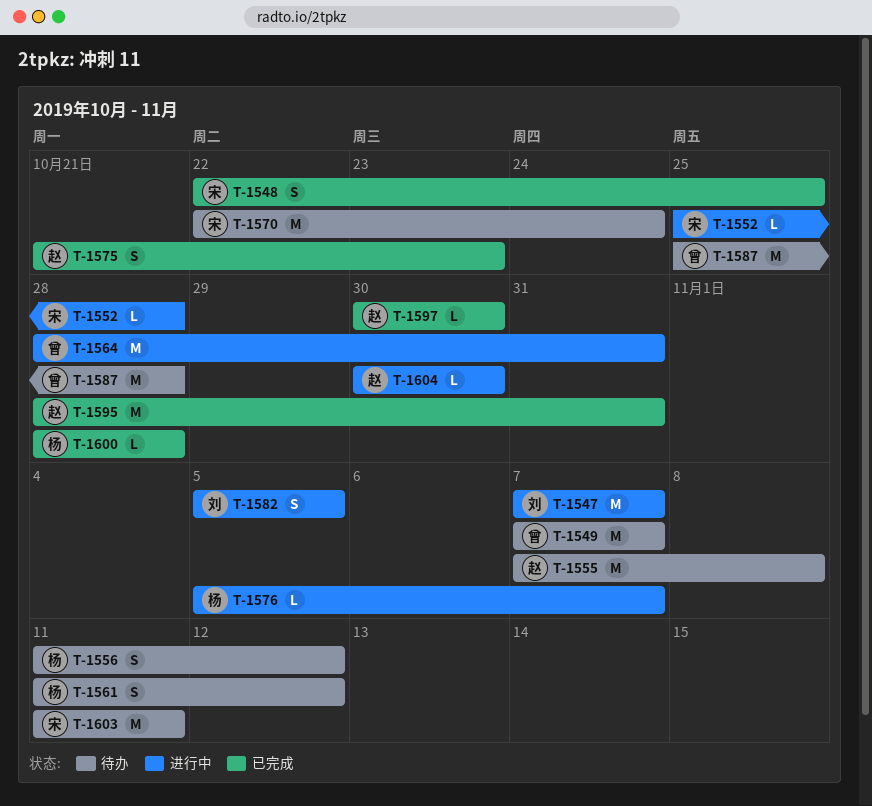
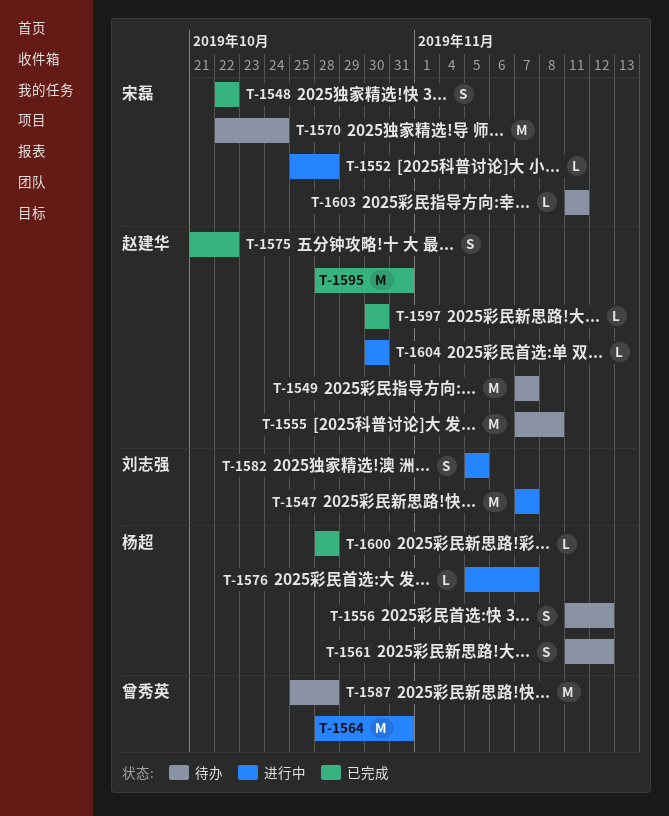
T-1548, due: Oct 25 -> Oct 22
T-1549, owner: 曾秀英 -> 赵建华
T-1575, due: Oct 23 -> Oct 22
T-1603, estimate: M -> L

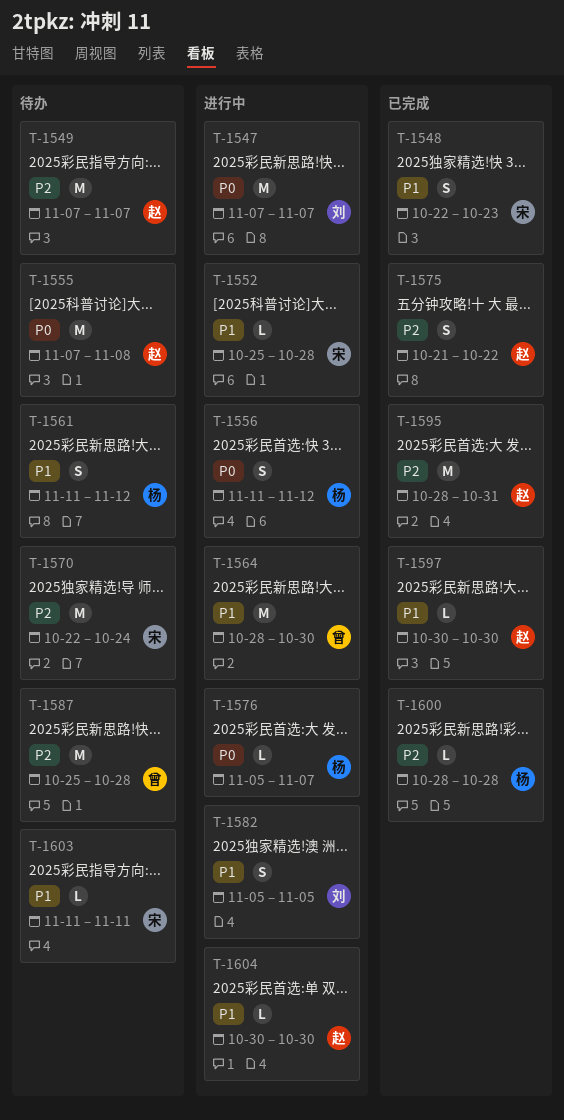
T-1548, due: Oct 22 -> Oct 23
T-1556, status: 待办 -> 进行中
T-1564, due: Oct 31 -> Oct 30

